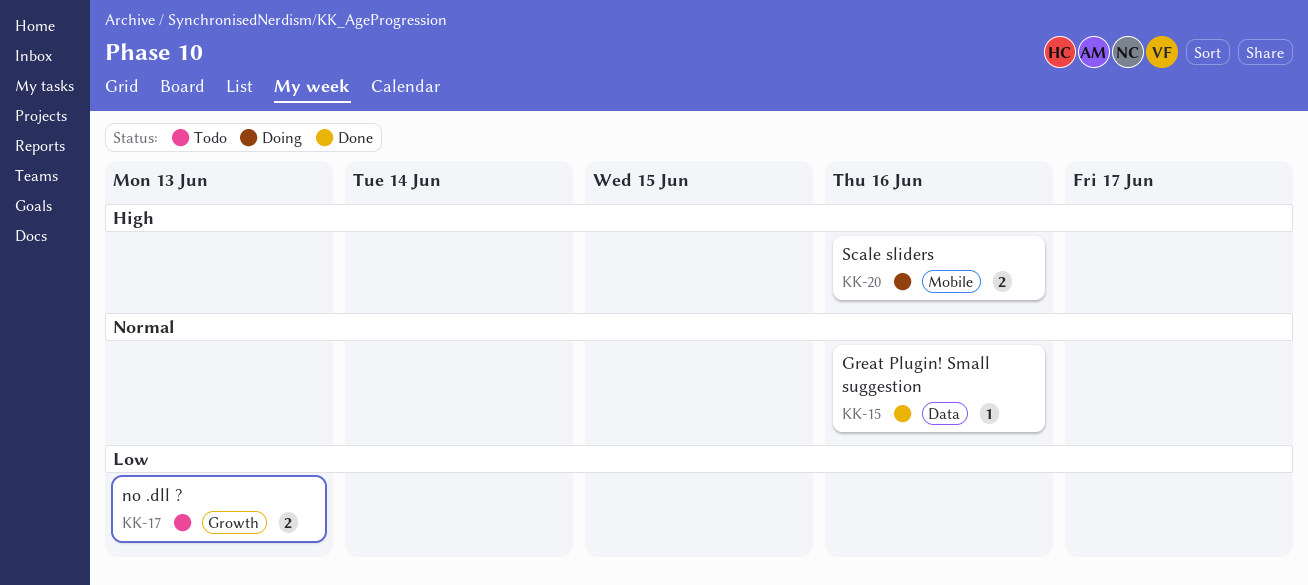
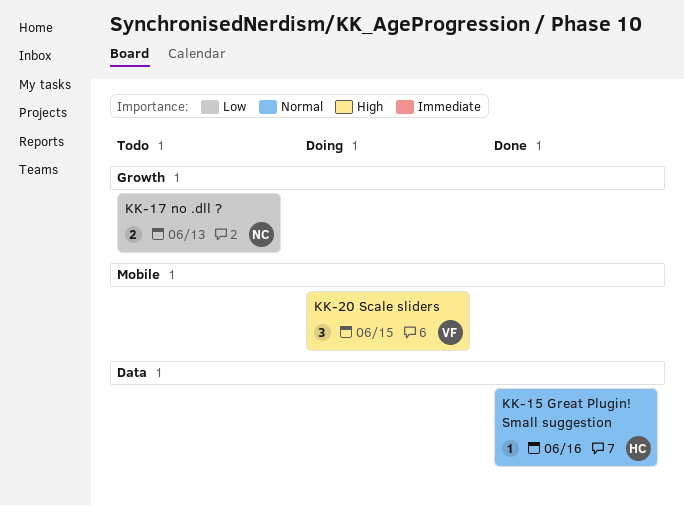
KK-20, estimate: 2 -> 3
KK-20, due: Jun 16 -> Jun 15

